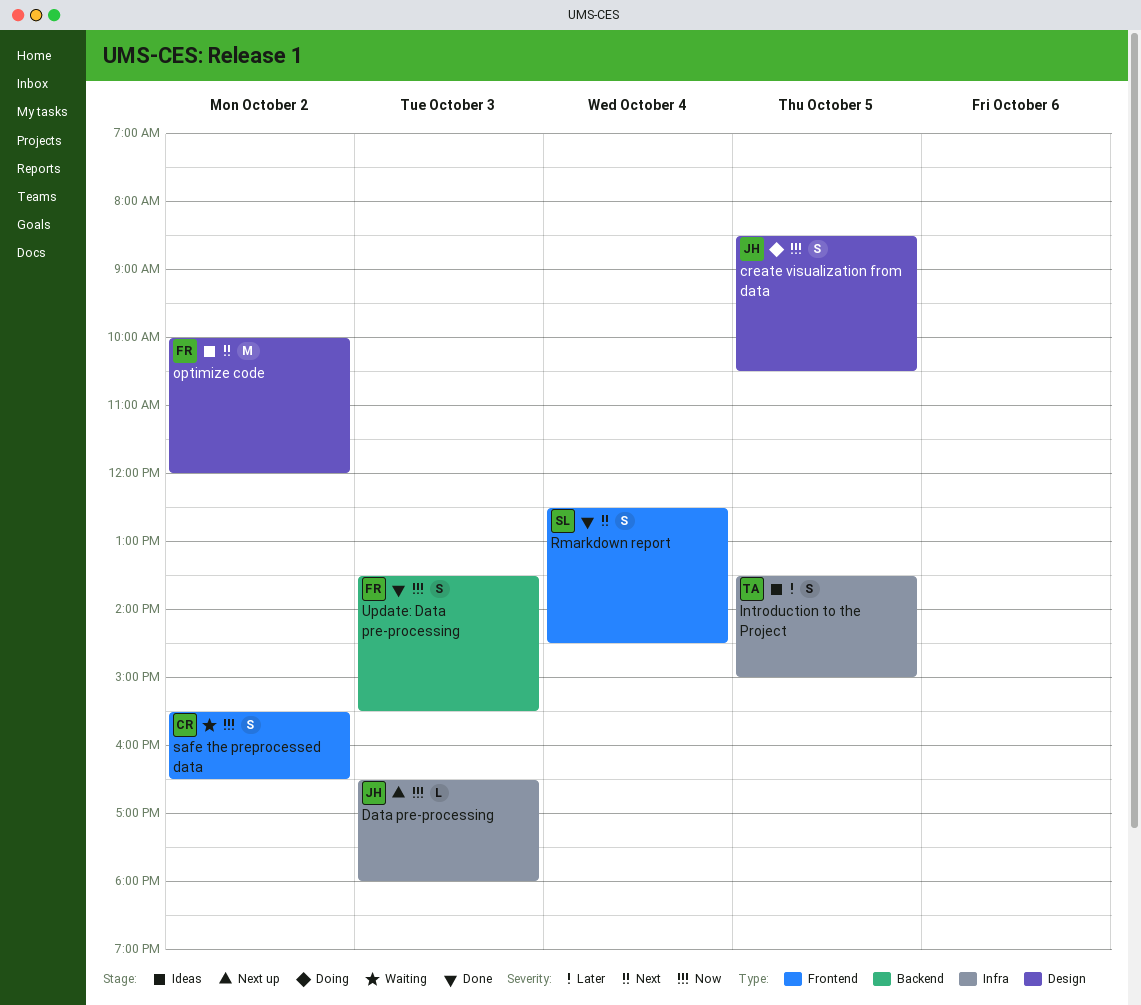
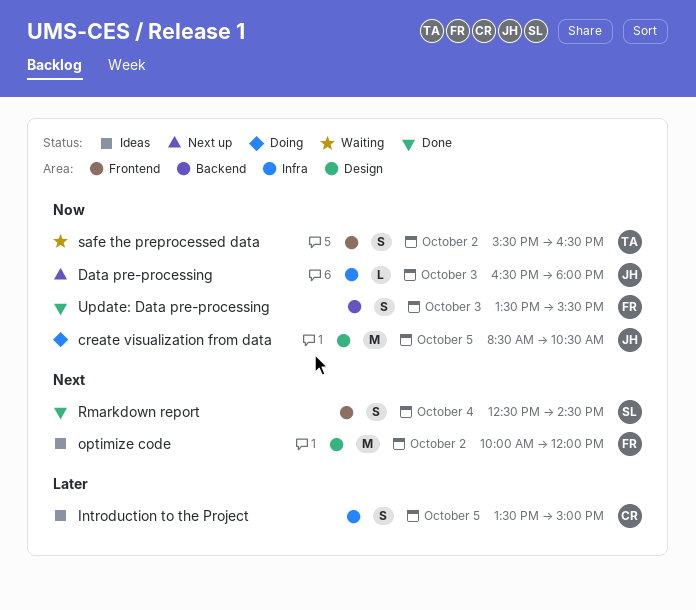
create visualization from data, estimate: S -> M
Introduction to the Project, owner: TA -> CR
safe the preprocessed data, owner: CR -> TA

